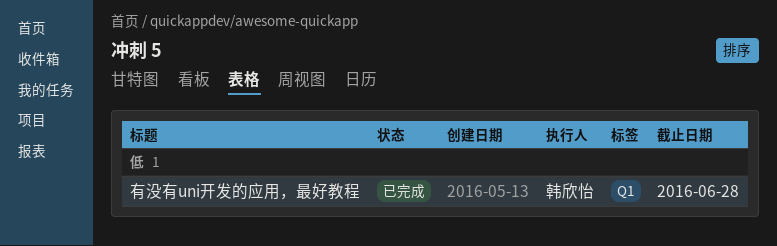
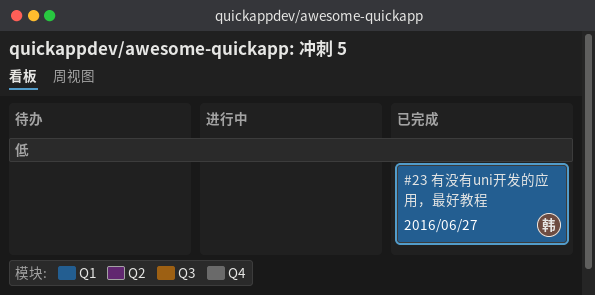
有没有uni开发的应用，最好教程, due: Jun 28 -> Jun 27

